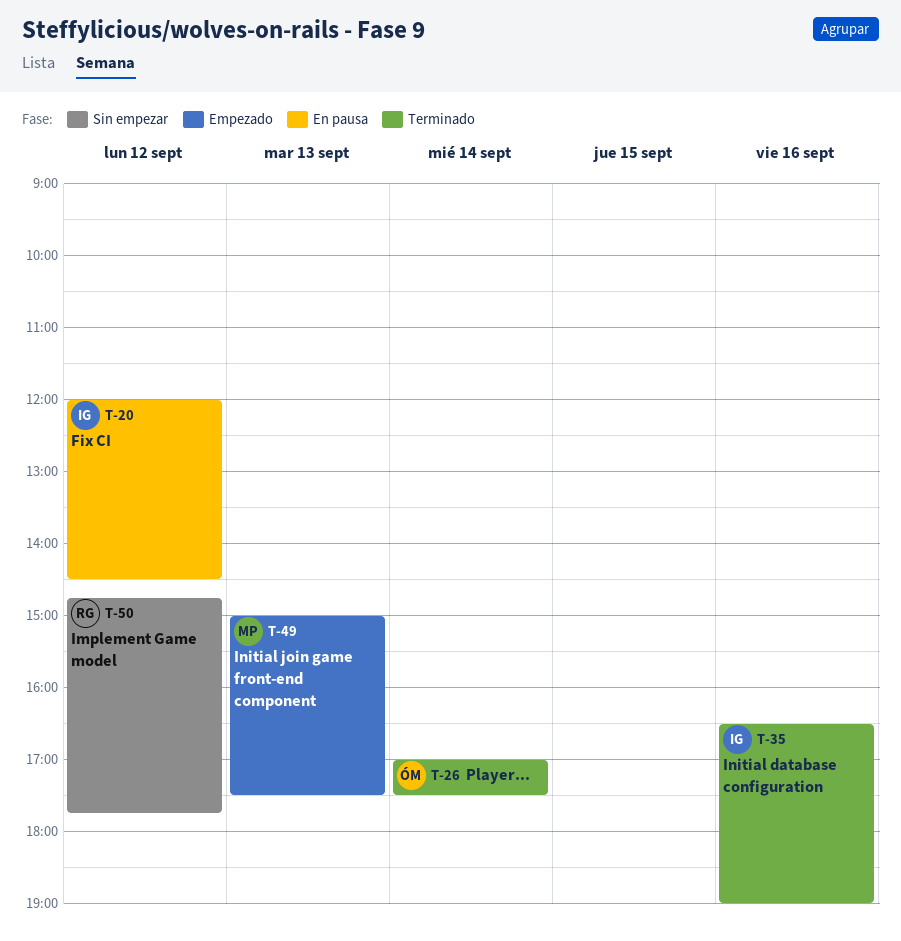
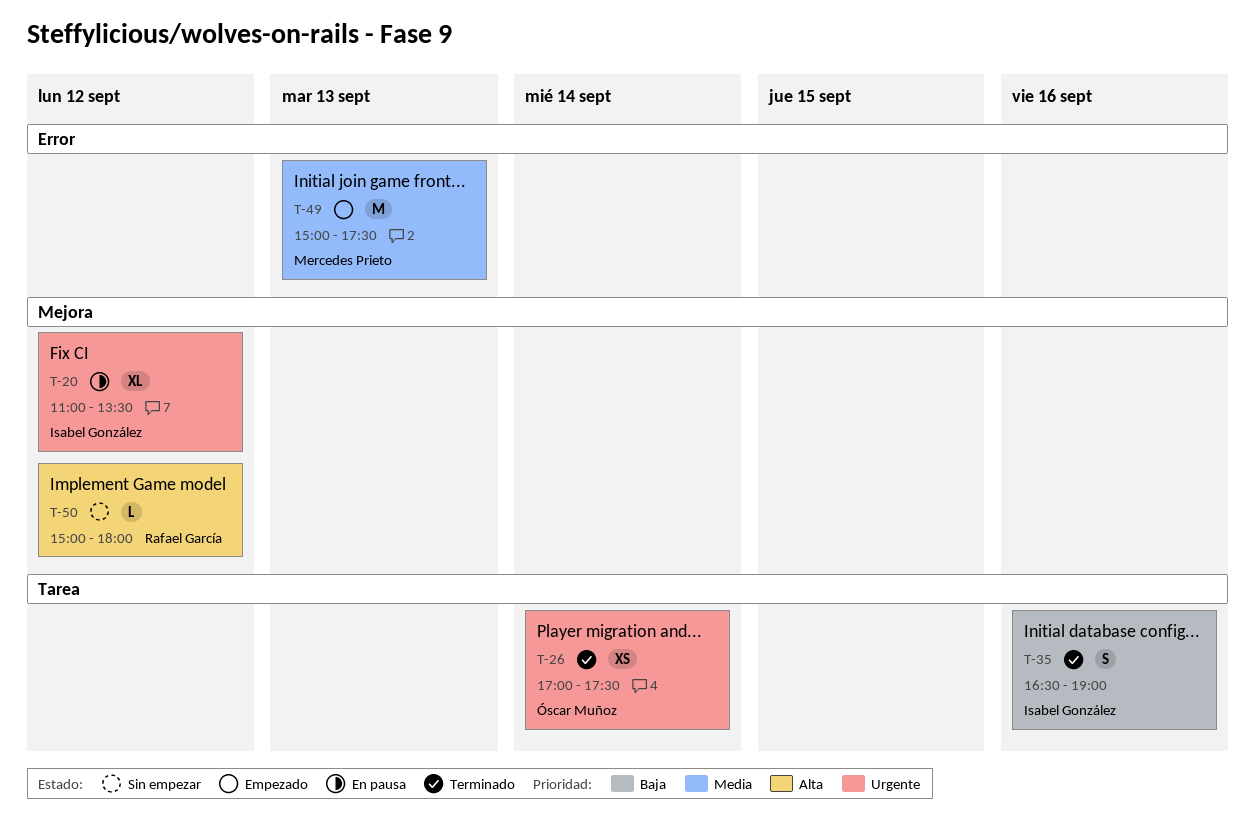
T-20, begins: 12:00 -> 11:00
T-20, ends: 14:30 -> 13:30
T-50, begins: 14:45 -> 15:00
T-50, ends: 17:45 -> 18:00

